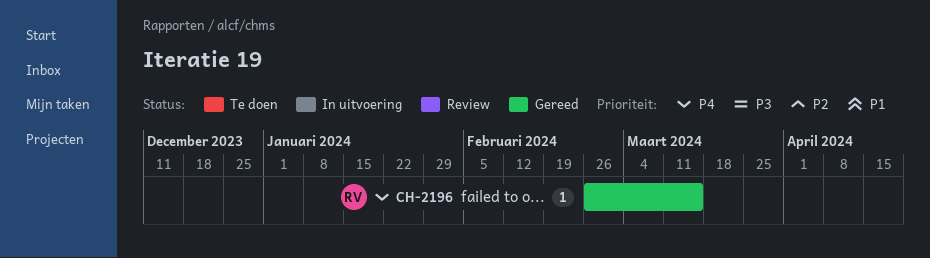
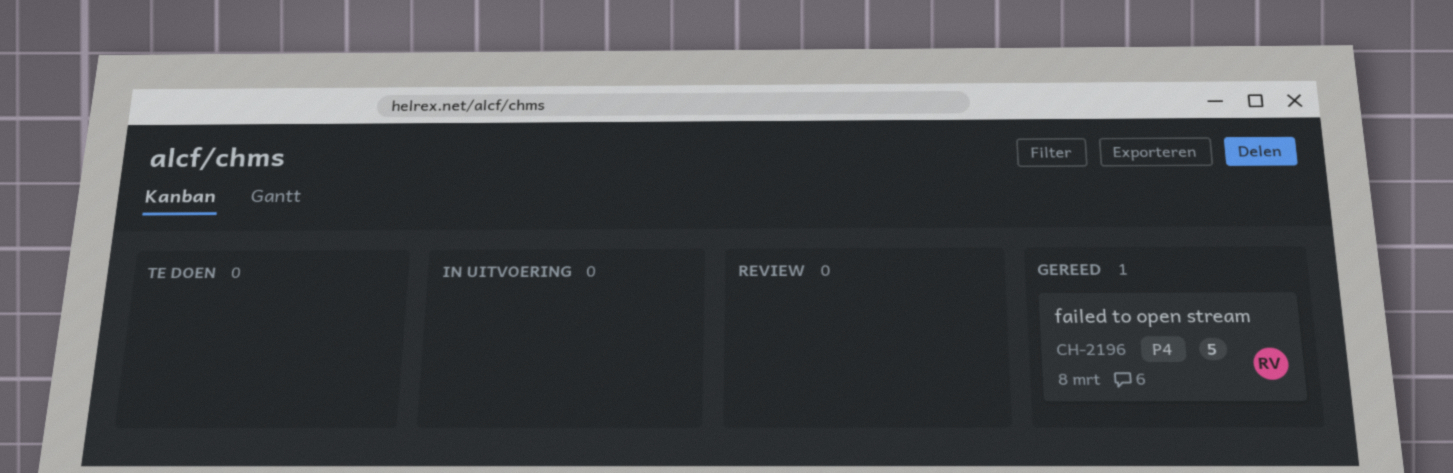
CH-2196, estimate: 1 -> 5
CH-2196, due: Mar 15 -> Mar 8

